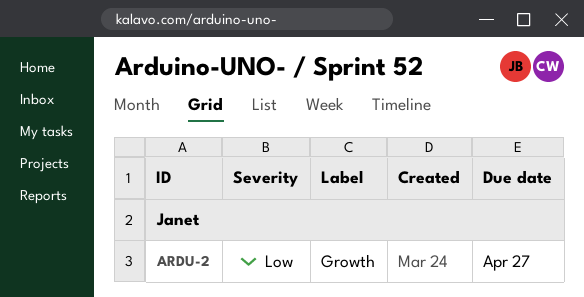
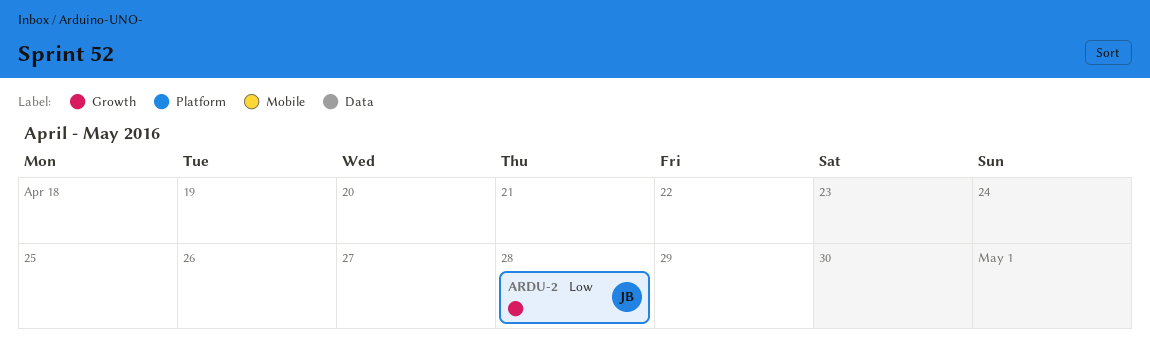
ARDU-2, due: Apr 27 -> Apr 28

